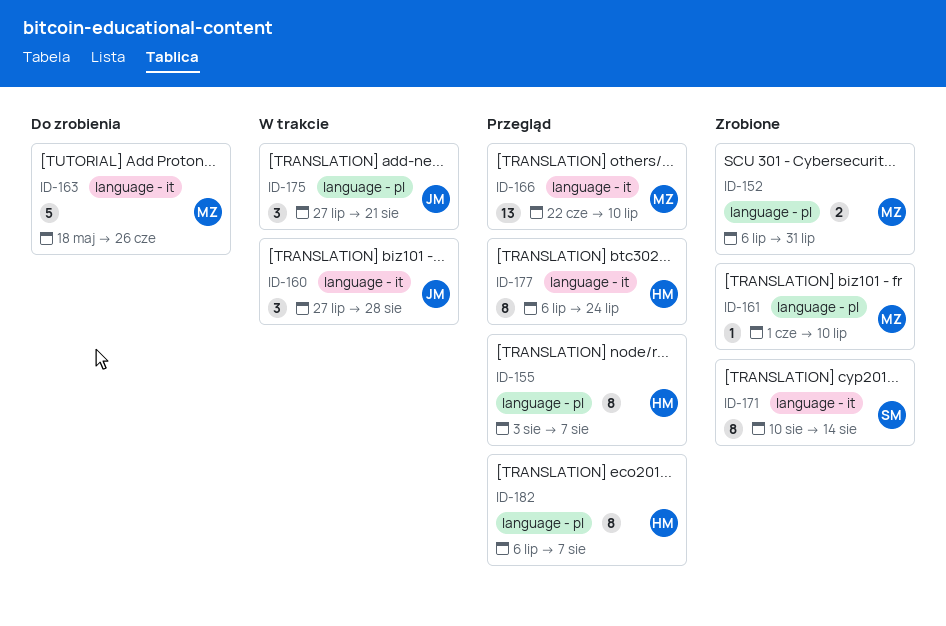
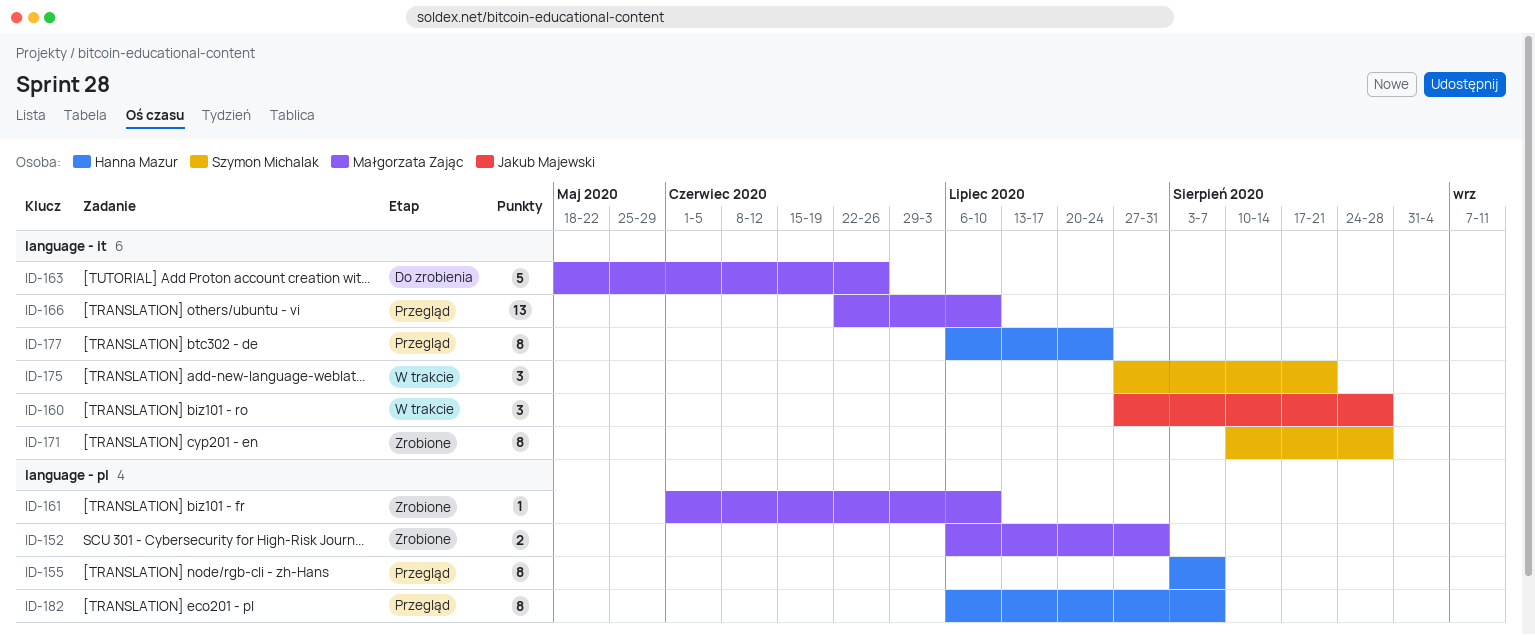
ID-171, due: Aug 14 -> Aug 28
ID-175, owner: Jakub Majewski -> Szymon Michalak
ID-175, label: language - pl -> language - it

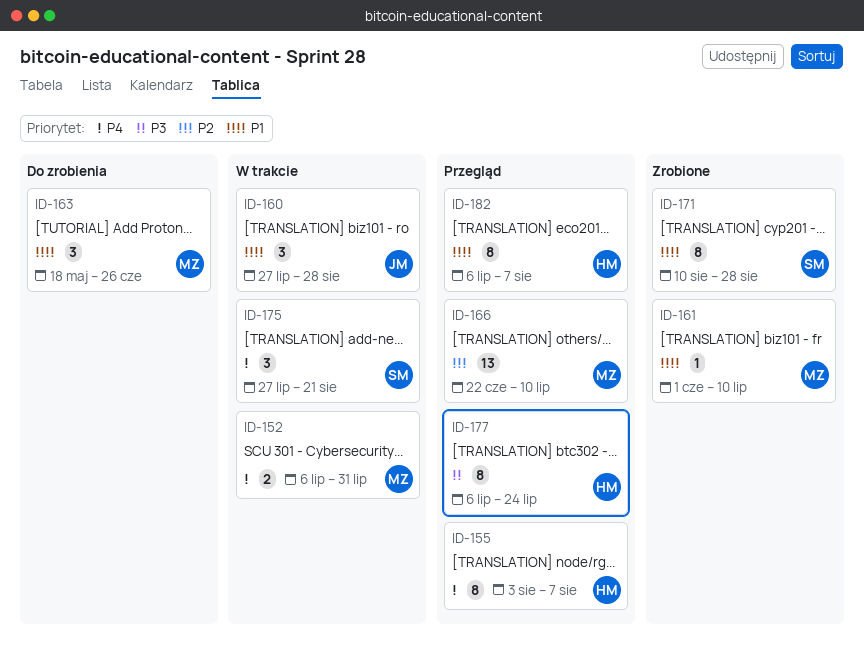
ID-152, status: Zrobione -> W trakcie
ID-163, estimate: 5 -> 3

